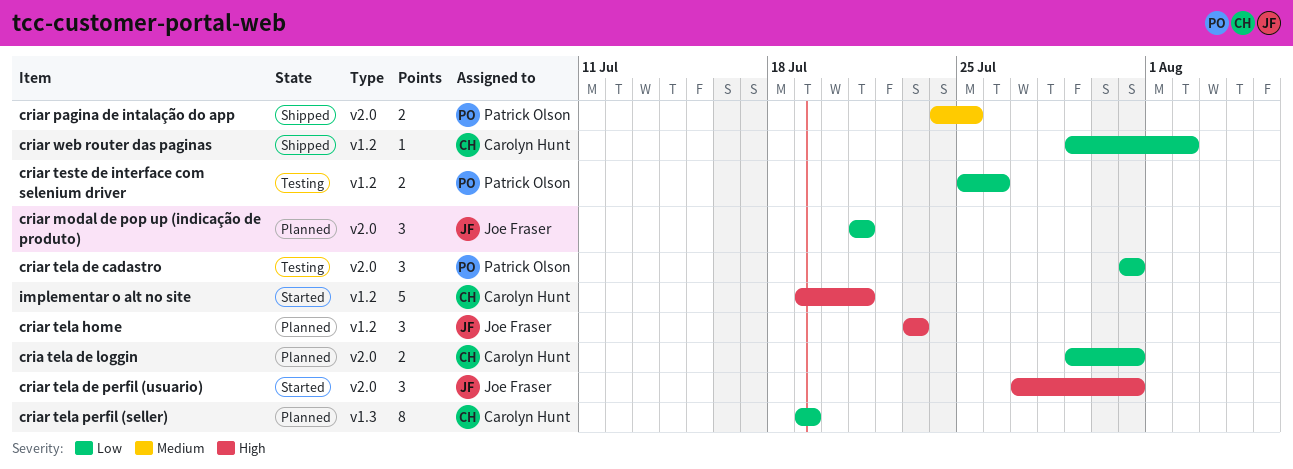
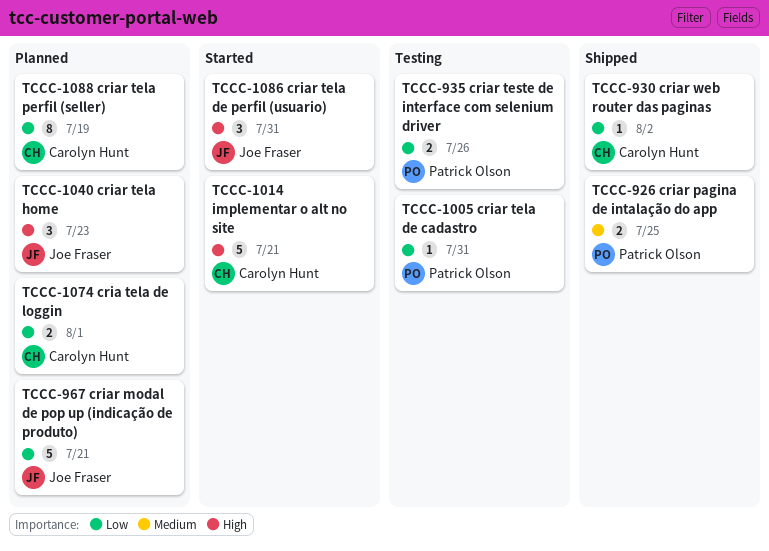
cria tela de loggin, due: Jul 31 -> Aug 1
criar modal de pop up (indicação de produto), estimate: 3 -> 5
criar tela de cadastro, estimate: 3 -> 1

